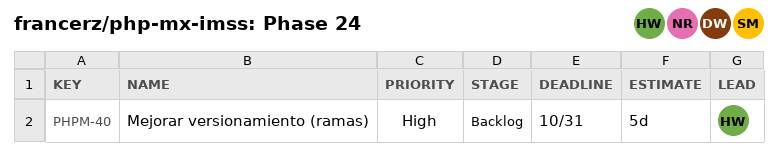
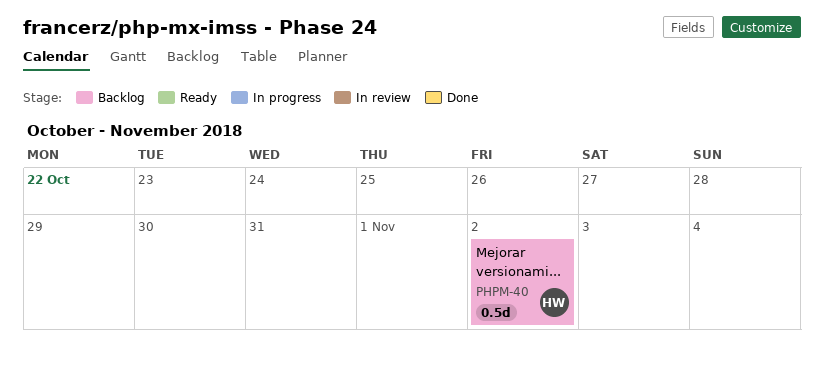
PHPM-40, estimate: 5d -> 0.5d
PHPM-40, due: Oct 31 -> Nov 2

